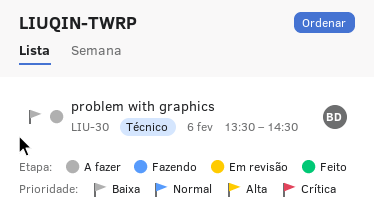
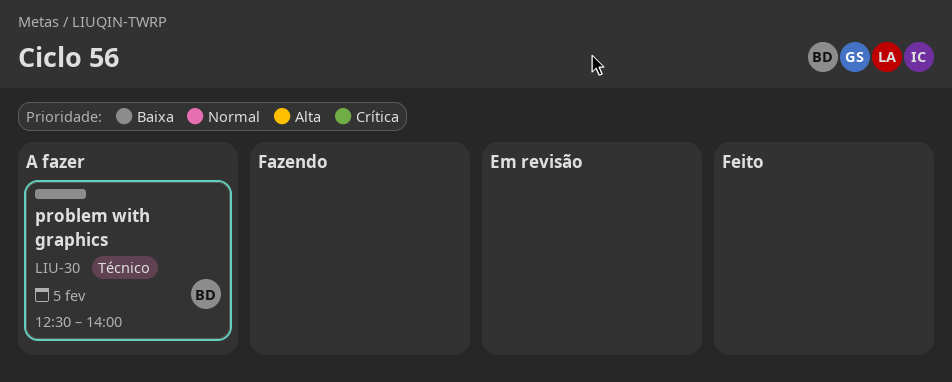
LIU-30, day: Feb 6 -> Feb 5
LIU-30, begins: 13:30 -> 12:30
LIU-30, ends: 14:30 -> 14:00

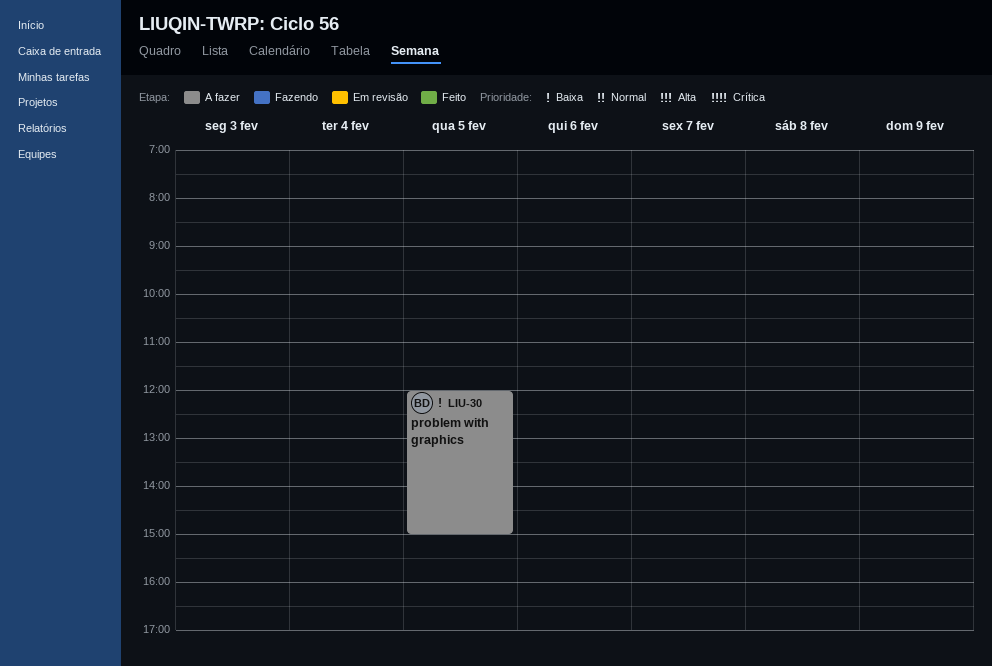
LIU-30, begins: 12:30 -> 12:00
LIU-30, ends: 14:00 -> 15:00

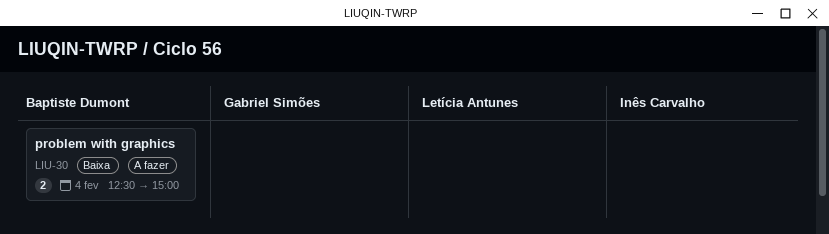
LIU-30, day: Feb 5 -> Feb 4
LIU-30, begins: 12:00 -> 12:30

